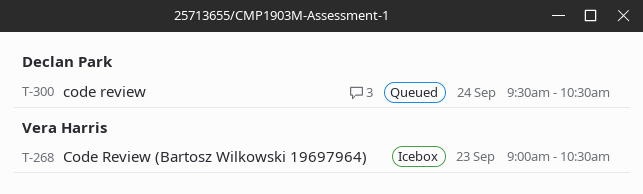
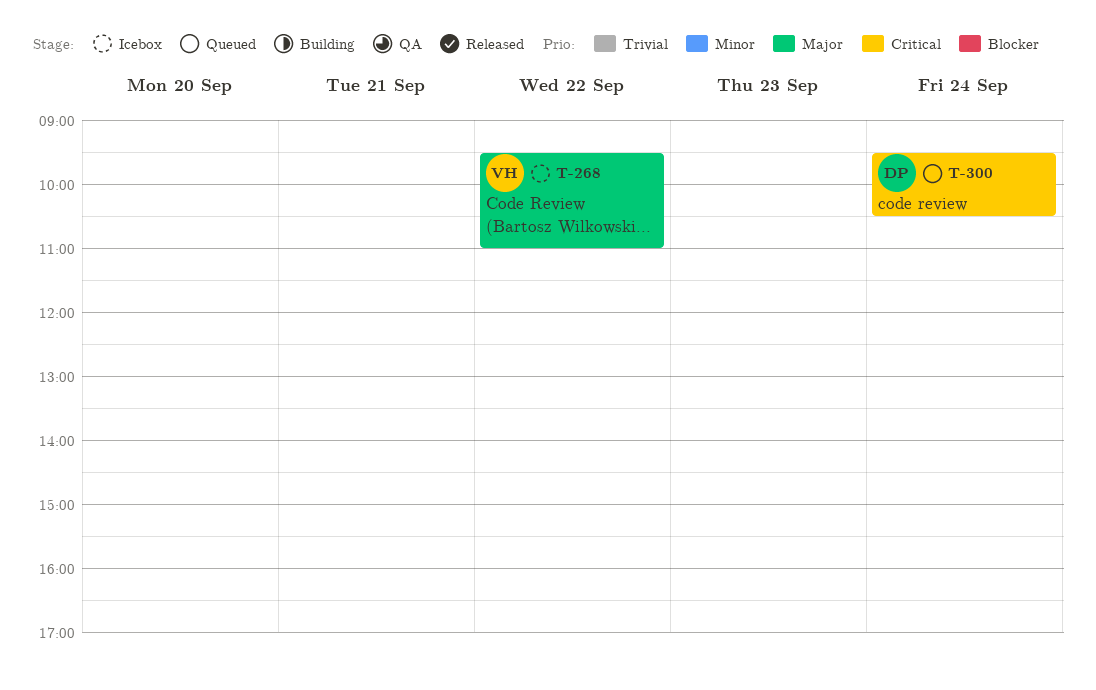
T-268, day: Sep 23 -> Sep 22
T-268, begins: 09:00 -> 09:30
T-268, ends: 10:30 -> 11:00

